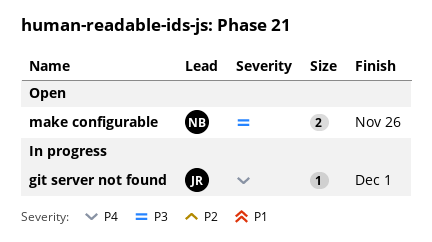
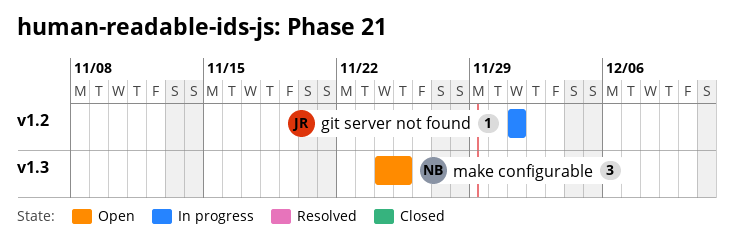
make configurable, estimate: 2 -> 3
make configurable, due: Nov 26 -> Nov 25

